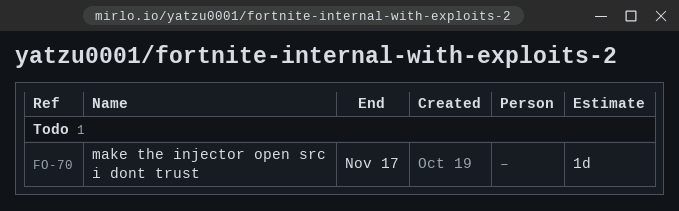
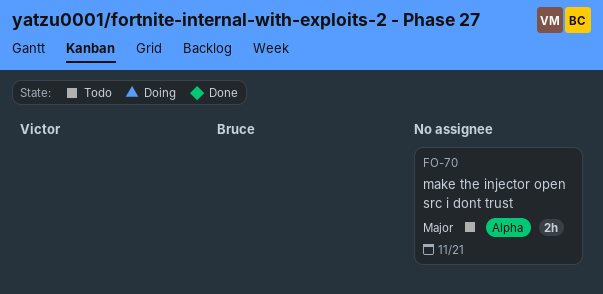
FO-70, estimate: 1d -> 2h
FO-70, due: Nov 17 -> Nov 21

